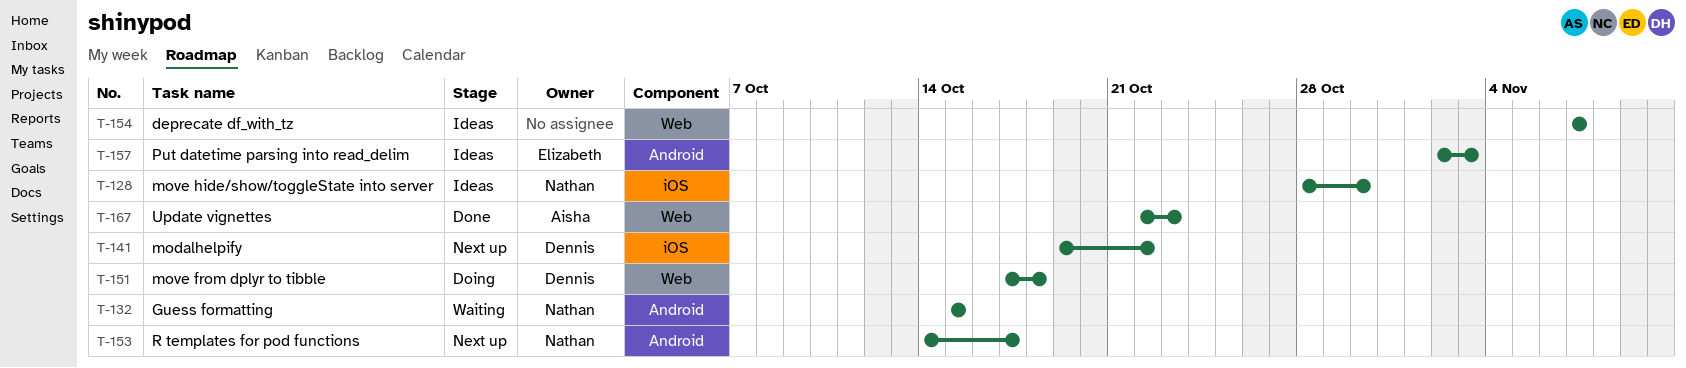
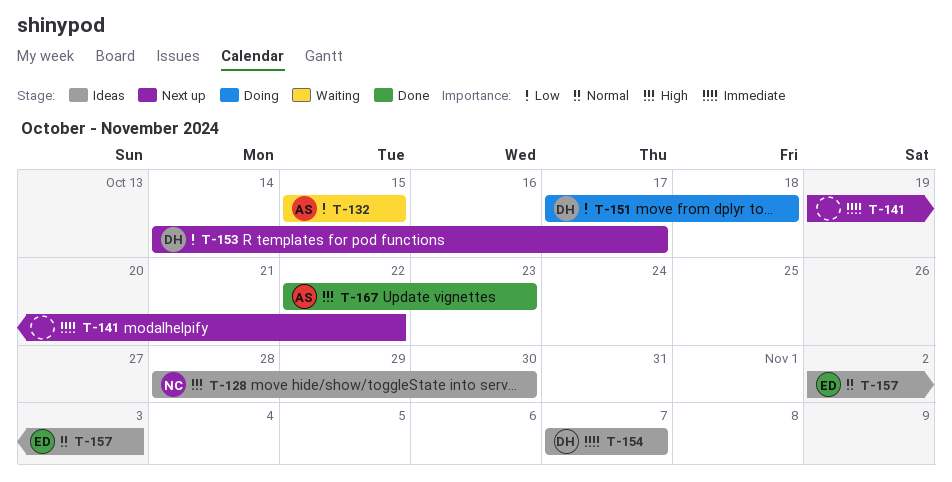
T-132, owner: Nathan -> Aisha
T-141, owner: Dennis -> none
T-153, owner: Nathan -> Dennis
T-154, owner: none -> Dennis

